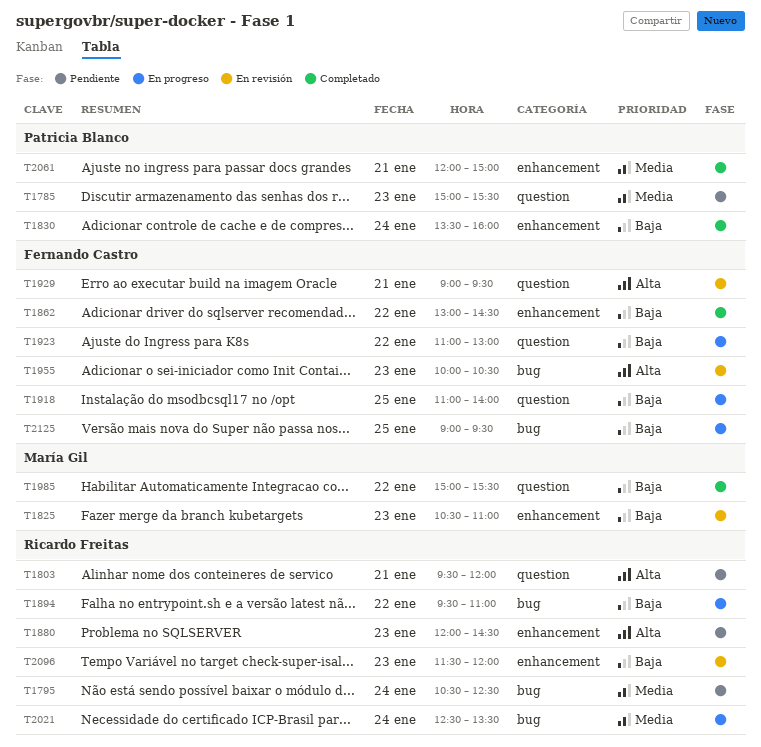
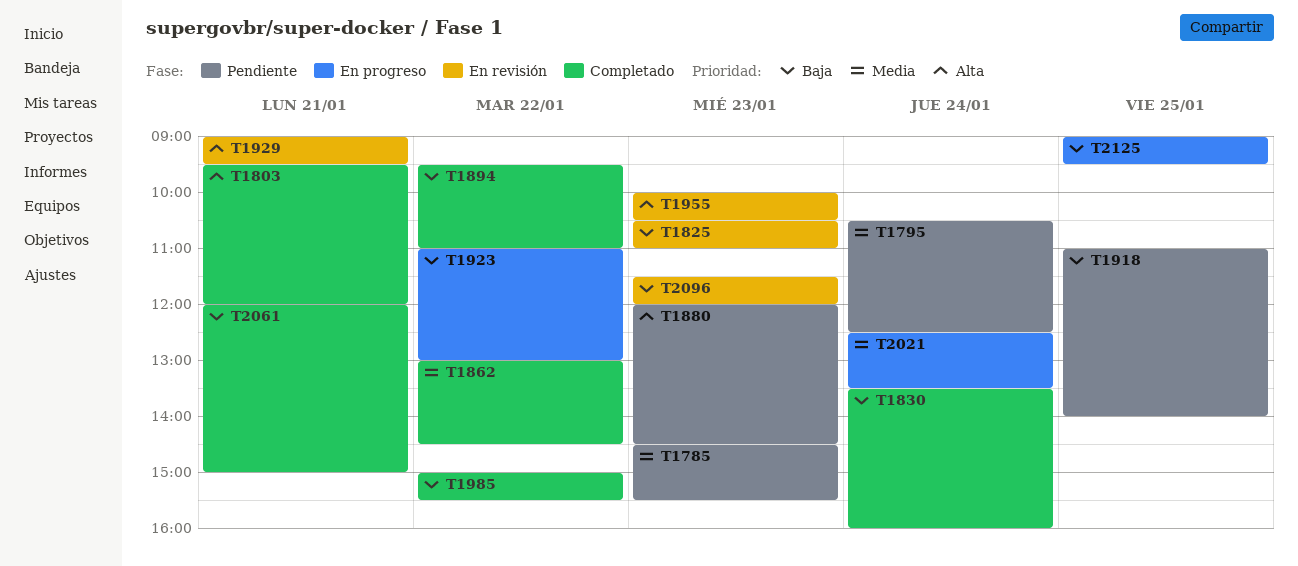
T1785, begins: 15:00 -> 14:30
T1803, status: Pendiente -> Completado
T1862, priority: Baja -> Media
T1894, status: En progreso -> Completado
T1918, status: En progreso -> Pendiente
T2061, priority: Media -> Baja

